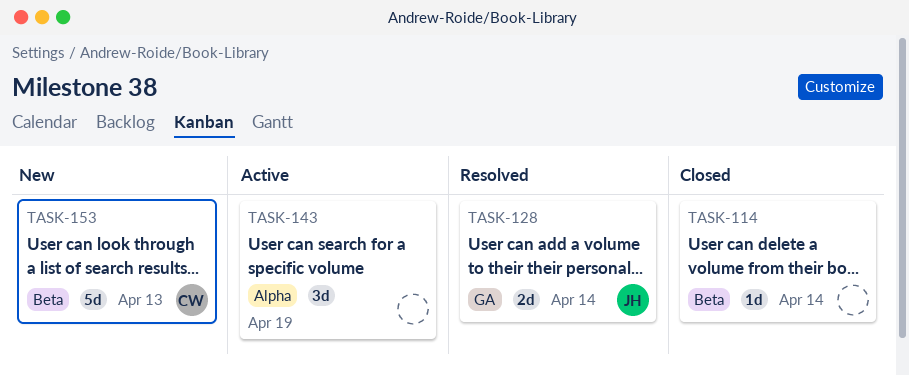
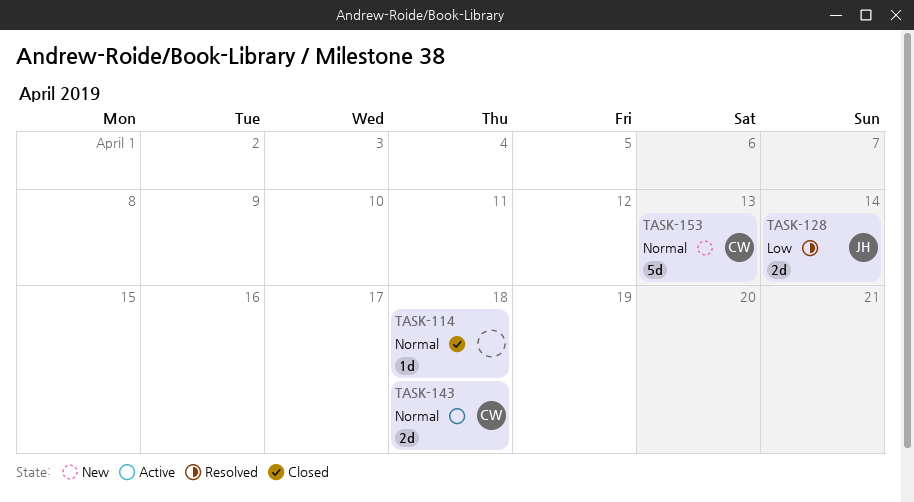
TASK-114, due: Apr 14 -> Apr 18
TASK-143, owner: none -> CW
TASK-143, estimate: 3d -> 2d
TASK-143, due: Apr 19 -> Apr 18

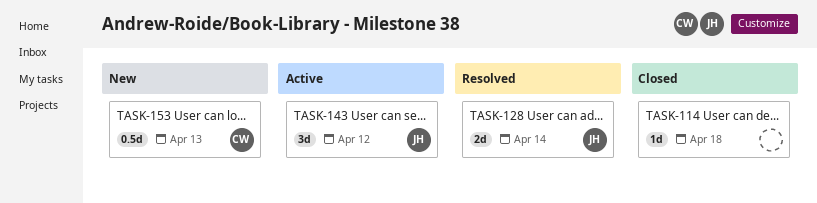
TASK-143, owner: CW -> JH
TASK-143, estimate: 2d -> 3d
TASK-143, due: Apr 18 -> Apr 12
TASK-153, estimate: 5d -> 0.5d

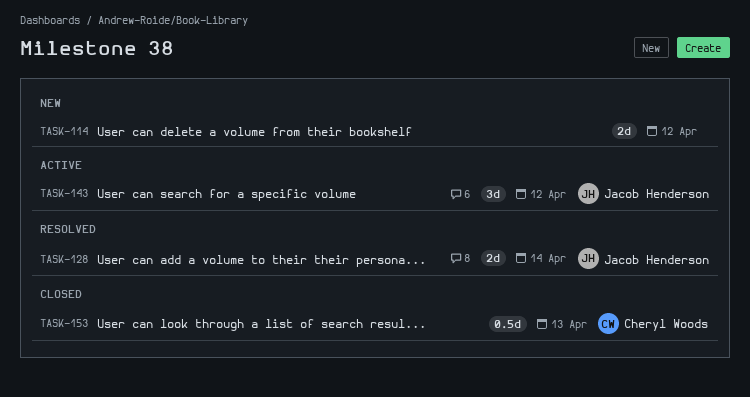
TASK-114, status: Closed -> New
TASK-114, estimate: 1d -> 2d
TASK-114, due: Apr 18 -> Apr 12
TASK-153, status: New -> Closed

